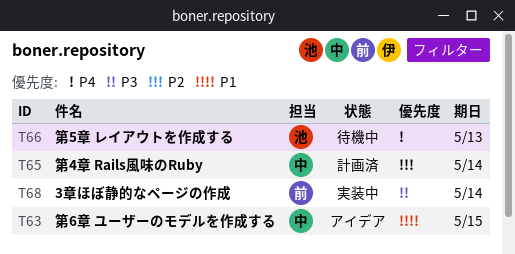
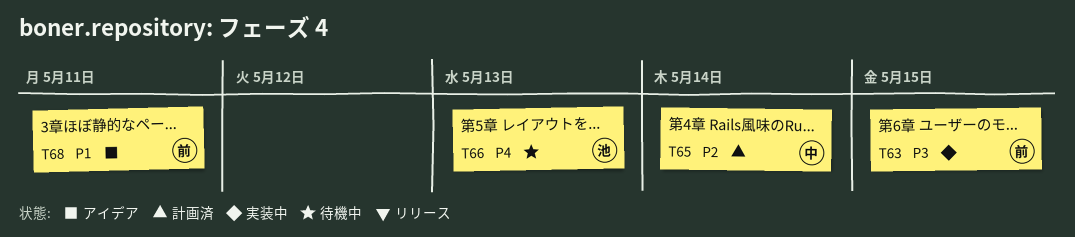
T63, status: アイデア -> 実装中
T63, owner: 中 -> 前
T63, priority: P1 -> P3
T68, status: 実装中 -> アイデア
T68, priority: P3 -> P1
T68, due: May 14 -> May 11

